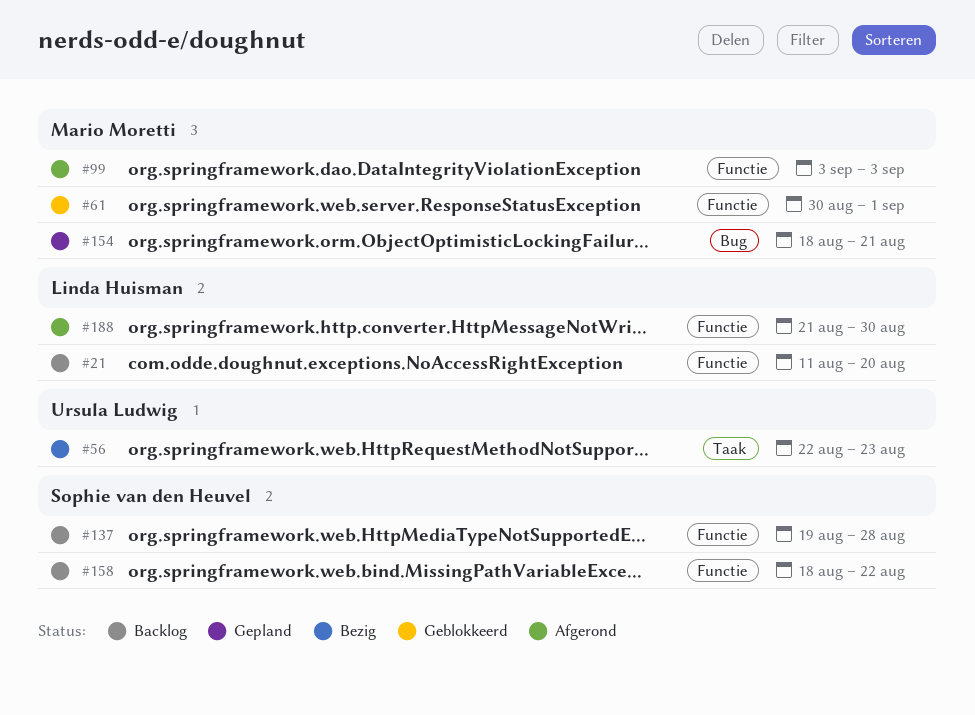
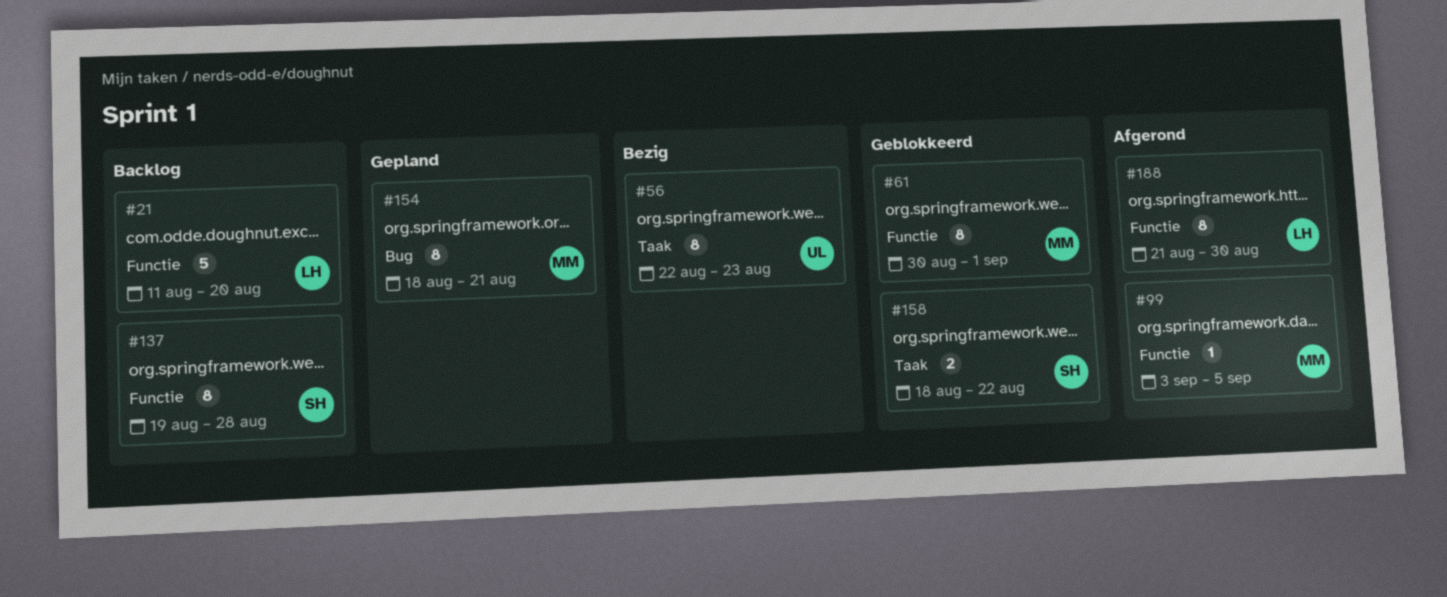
#99, due: Sep 3 -> Sep 5
#158, status: Backlog -> Geblokkeerd
#158, label: Functie -> Taak

